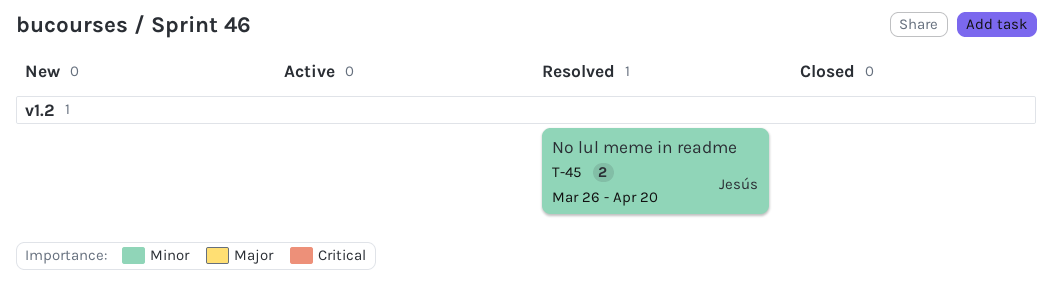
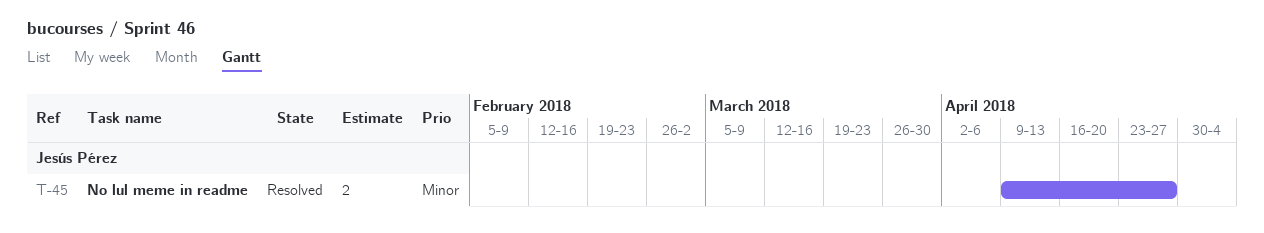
T-45, start: Mar 26 -> Apr 9
T-45, due: Apr 20 -> Apr 27

